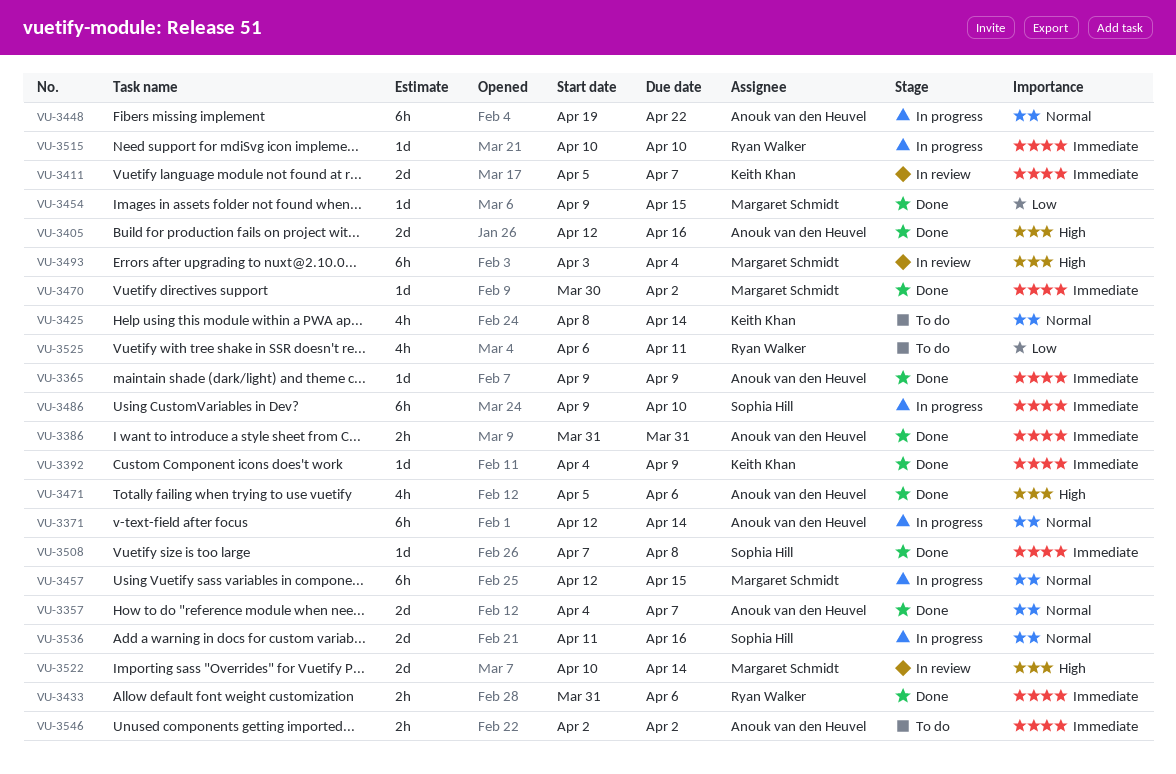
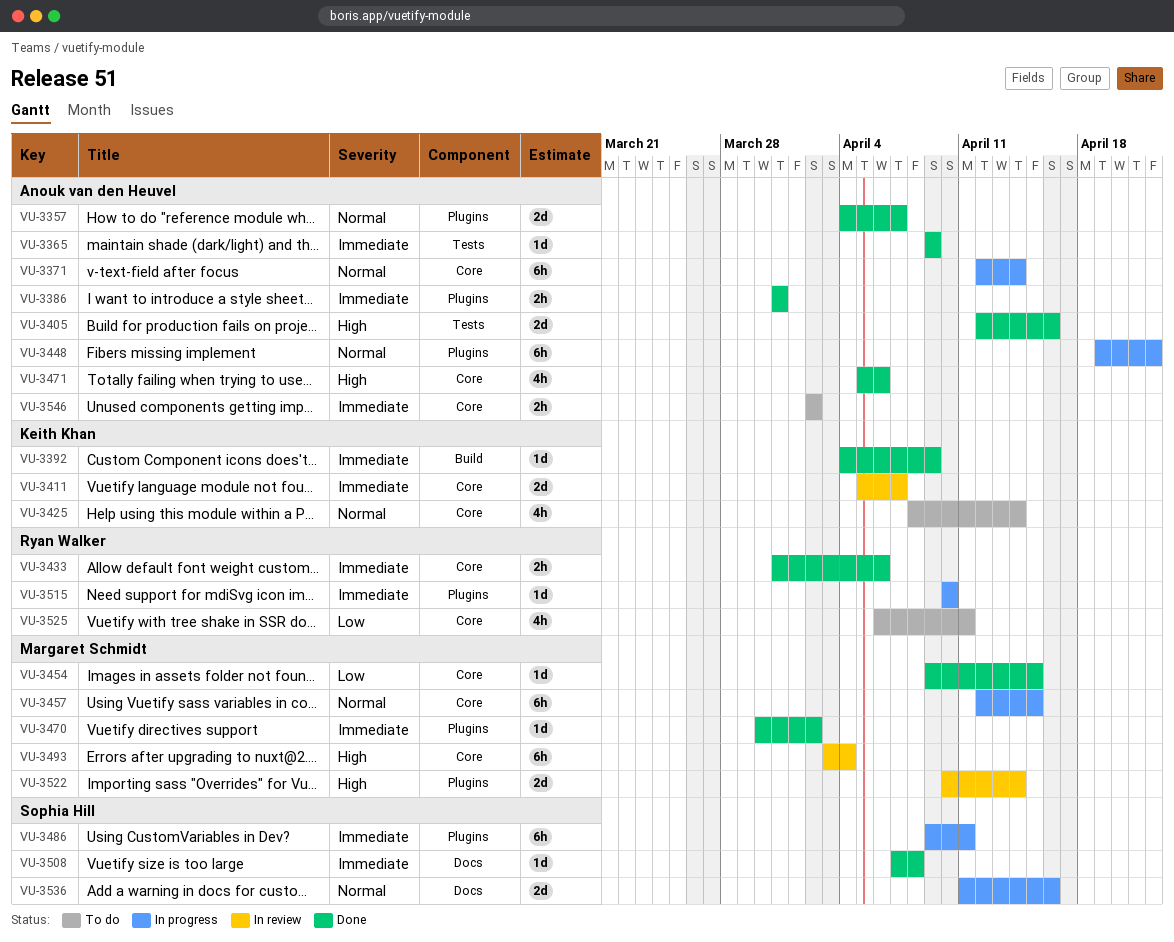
VU-3486, due: Apr 10 -> Apr 11

